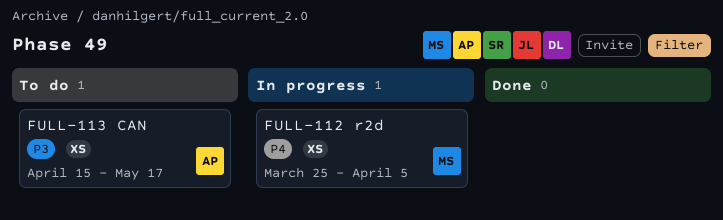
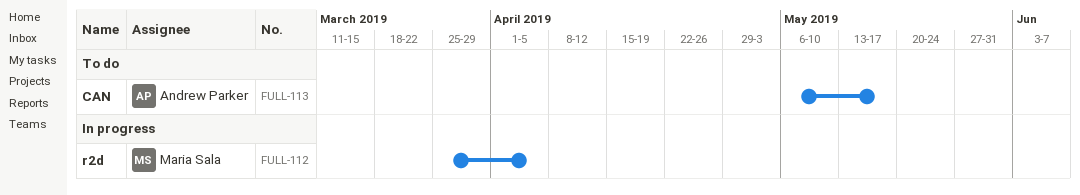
FULL-113, start: Apr 15 -> May 6

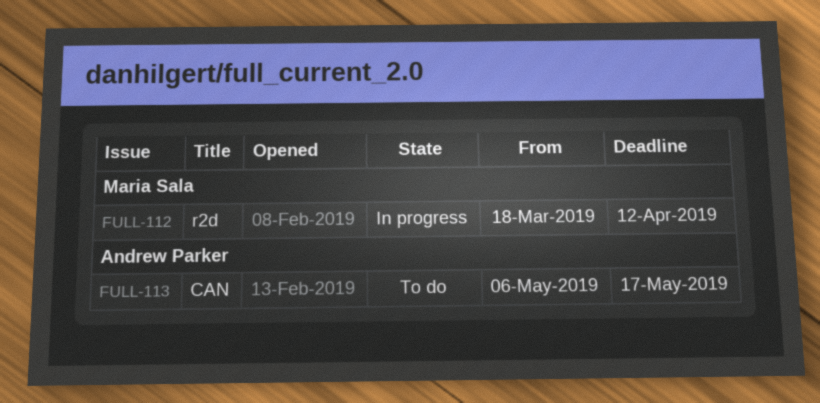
FULL-112, start: Mar 25 -> Mar 18
FULL-112, due: Apr 5 -> Apr 12

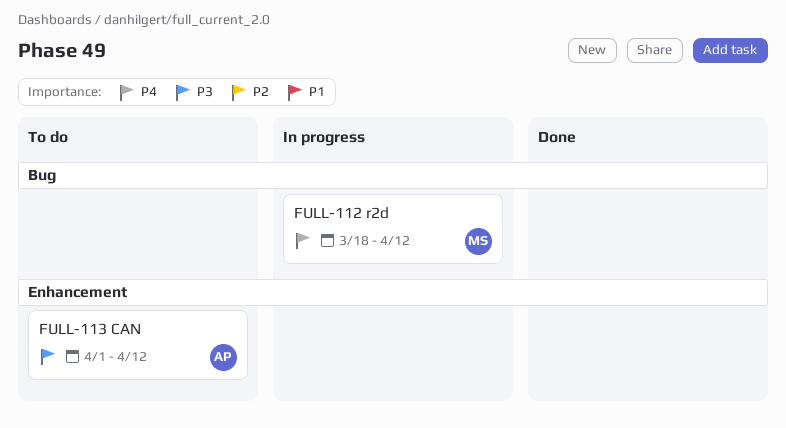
FULL-113, start: May 6 -> Apr 1
FULL-113, due: May 17 -> Apr 12

